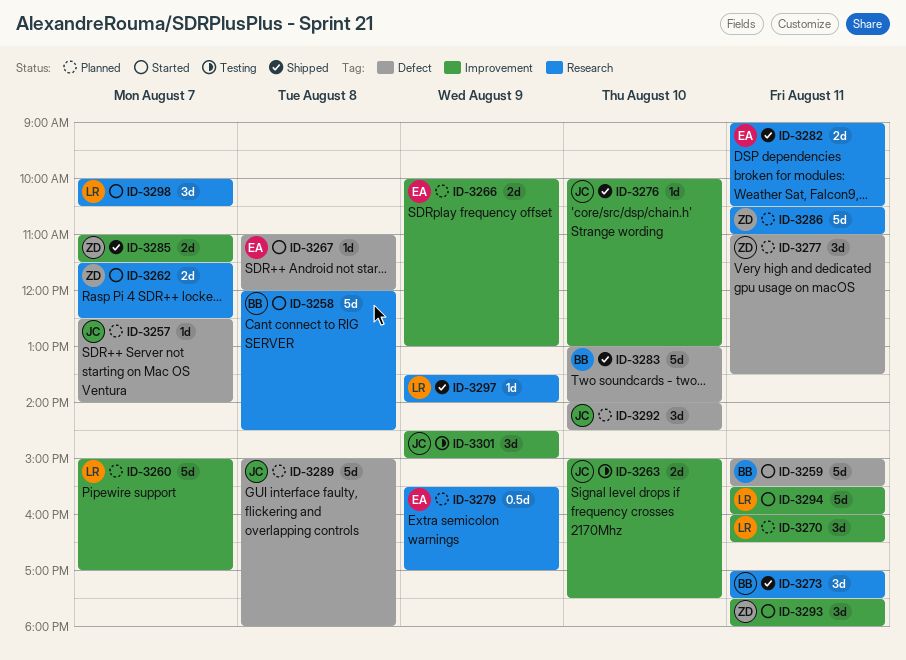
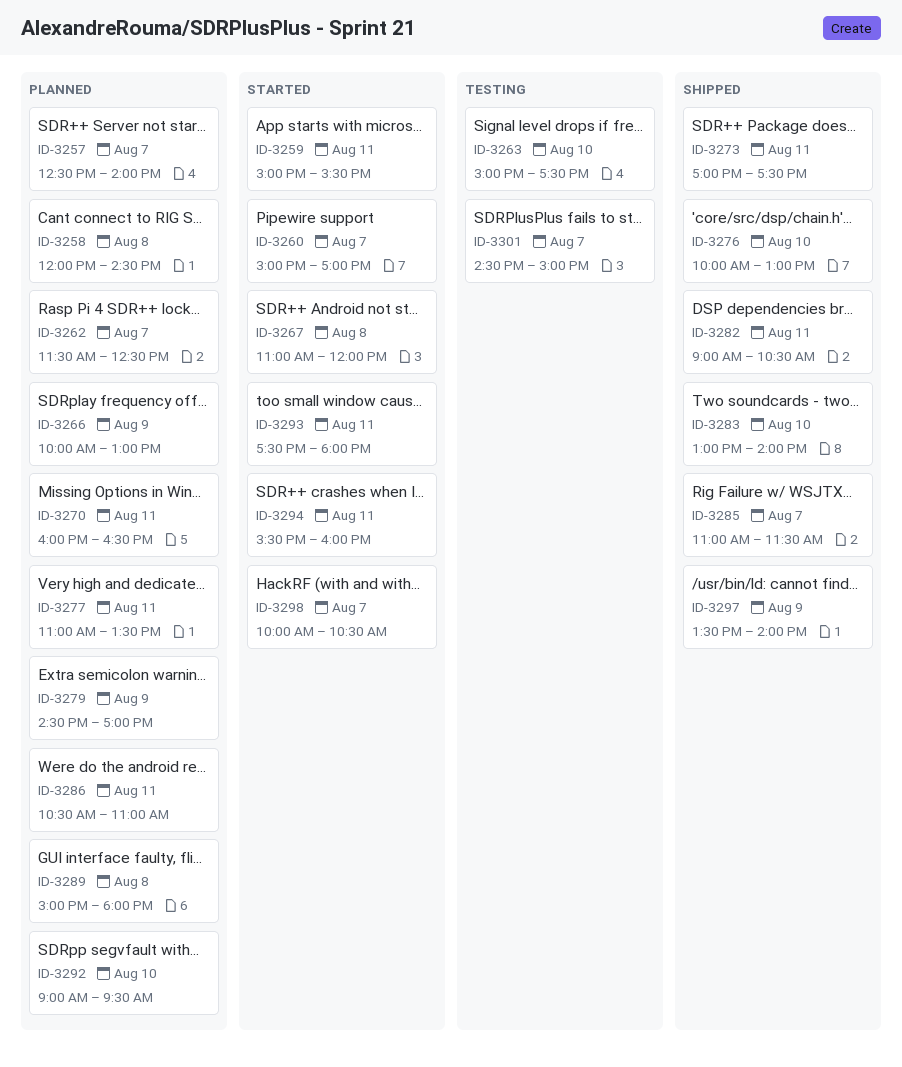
ID-3258, status: Started -> Planned
ID-3260, status: Planned -> Started
ID-3262, status: Started -> Planned
ID-3279, begins: 15:30 -> 14:30
ID-3292, begins: 14:00 -> 09:00
ID-3292, ends: 14:30 -> 09:30
ID-3301, day: Aug 9 -> Aug 7

